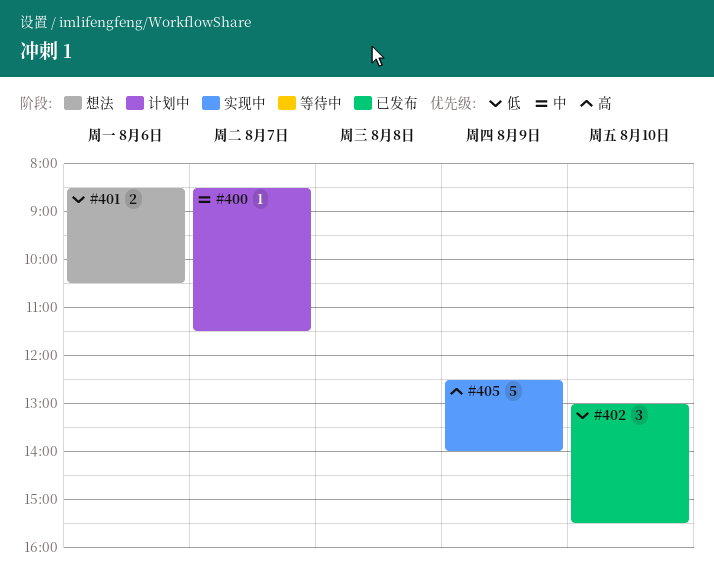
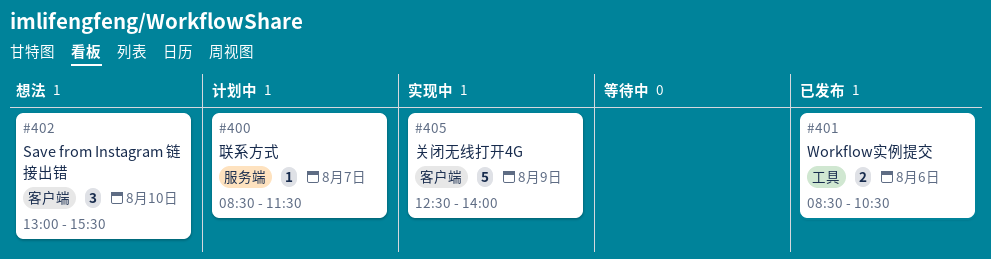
#401, status: 想法 -> 已发布
#402, status: 已发布 -> 想法

